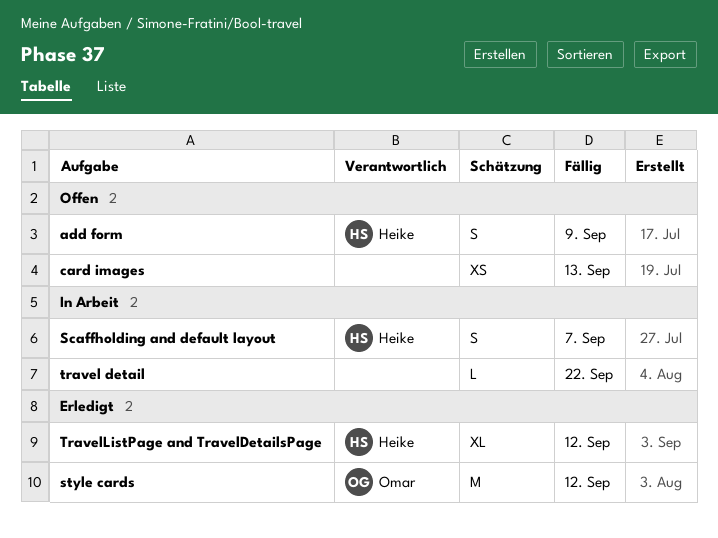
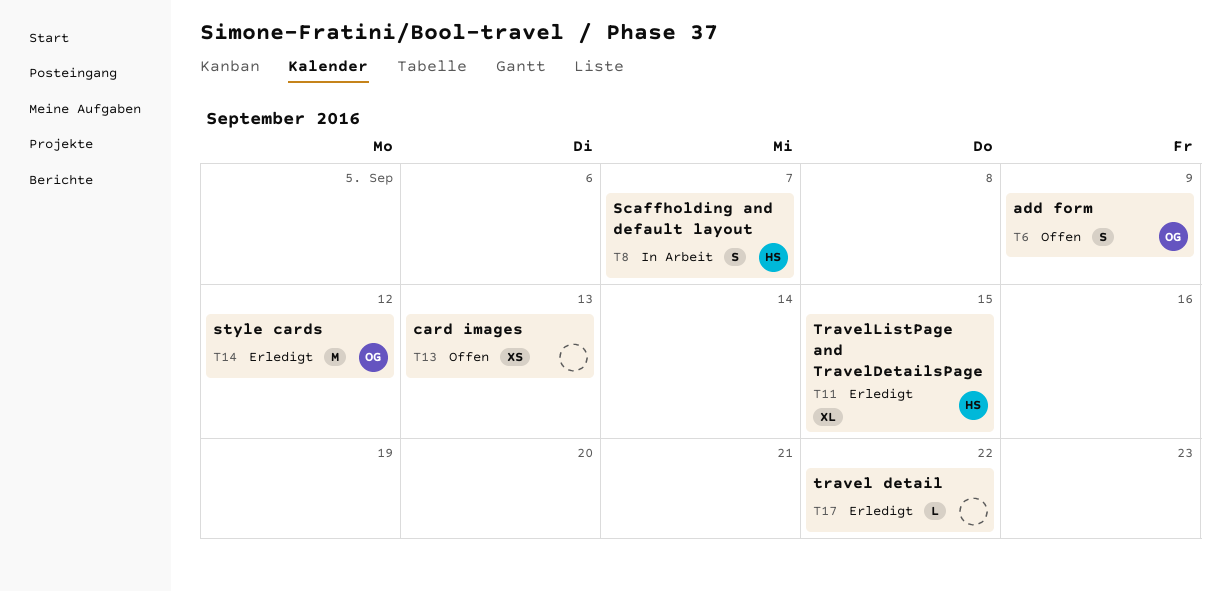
add form, owner: Heike -> Omar
travel detail, status: In Arbeit -> Erledigt
TravelListPage and TravelDetailsPage, due: Sep 12 -> Sep 15

